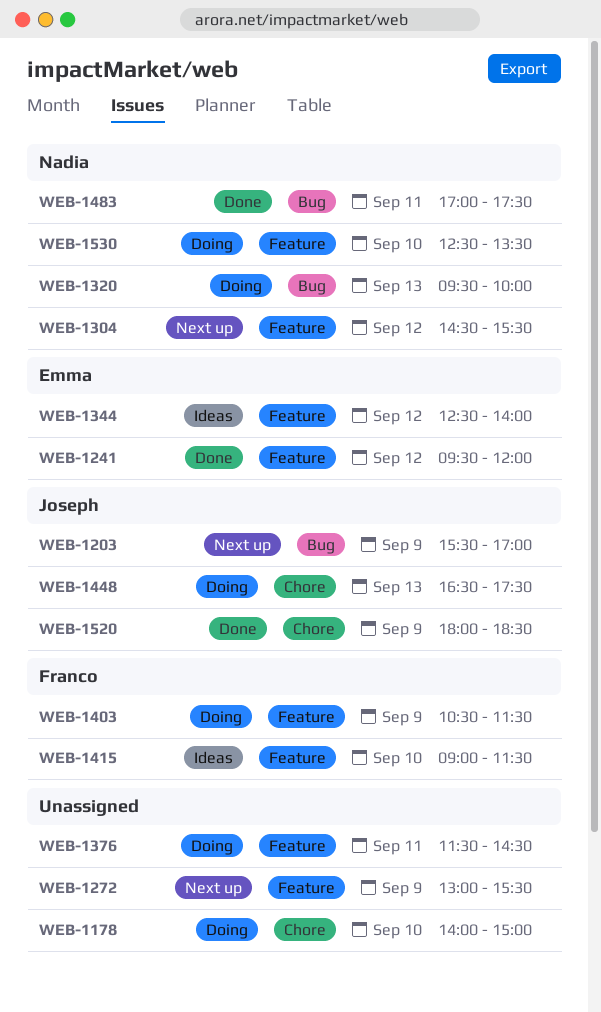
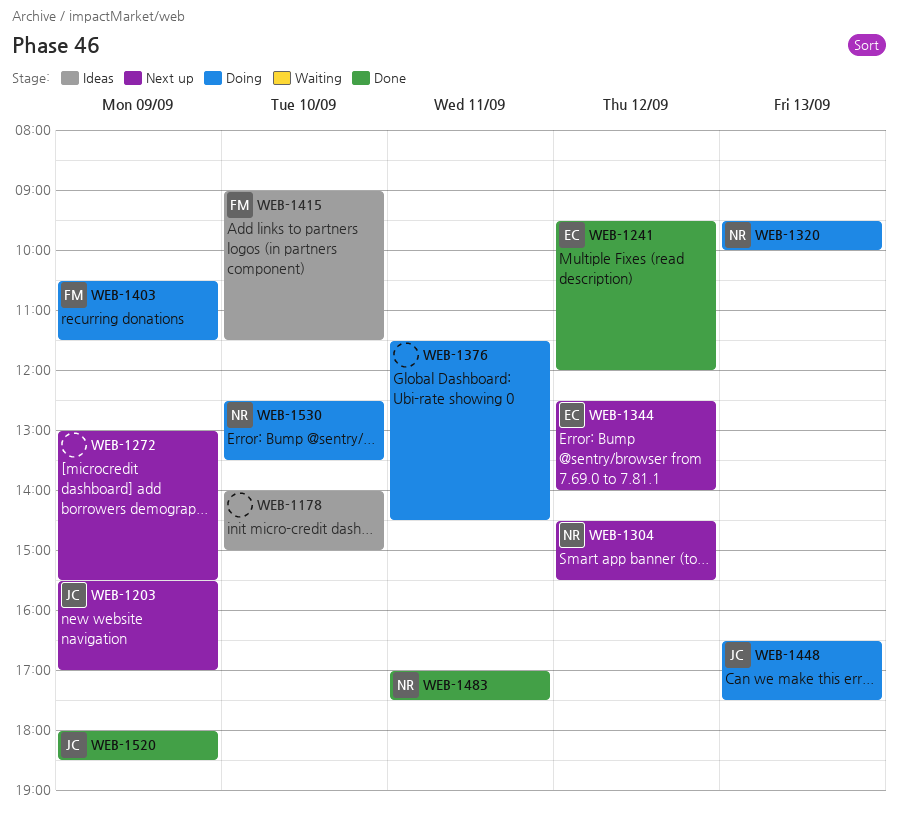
WEB-1178, status: Doing -> Ideas
WEB-1344, status: Ideas -> Next up

